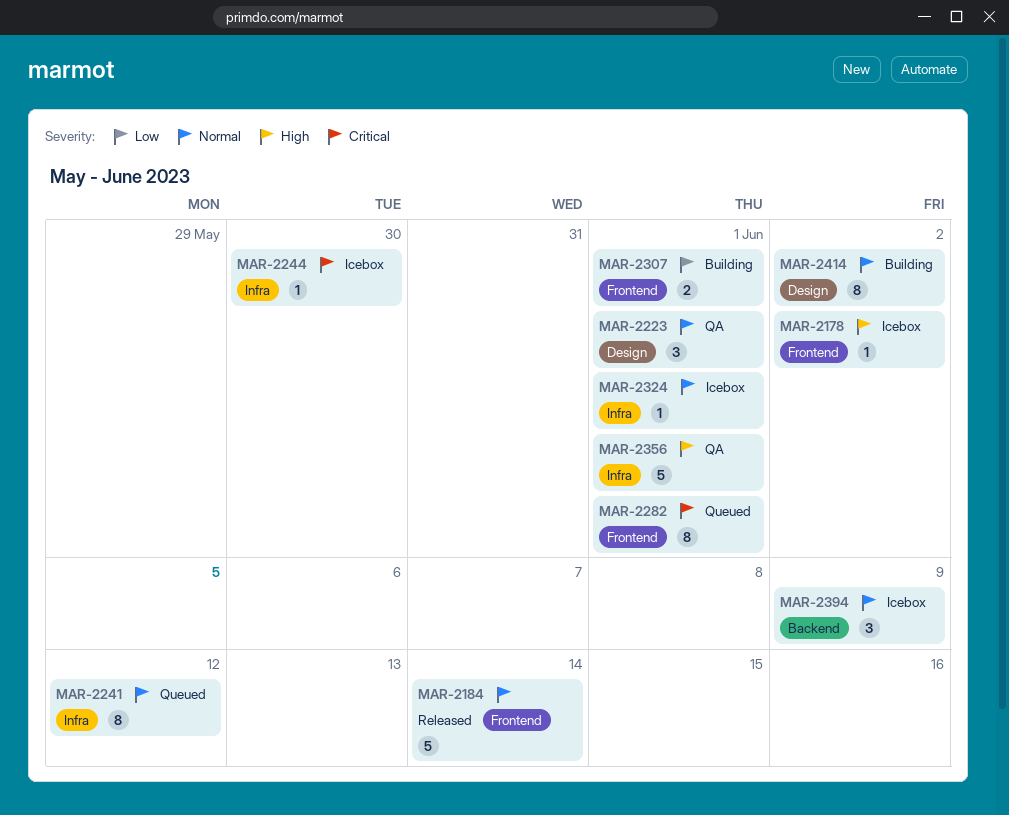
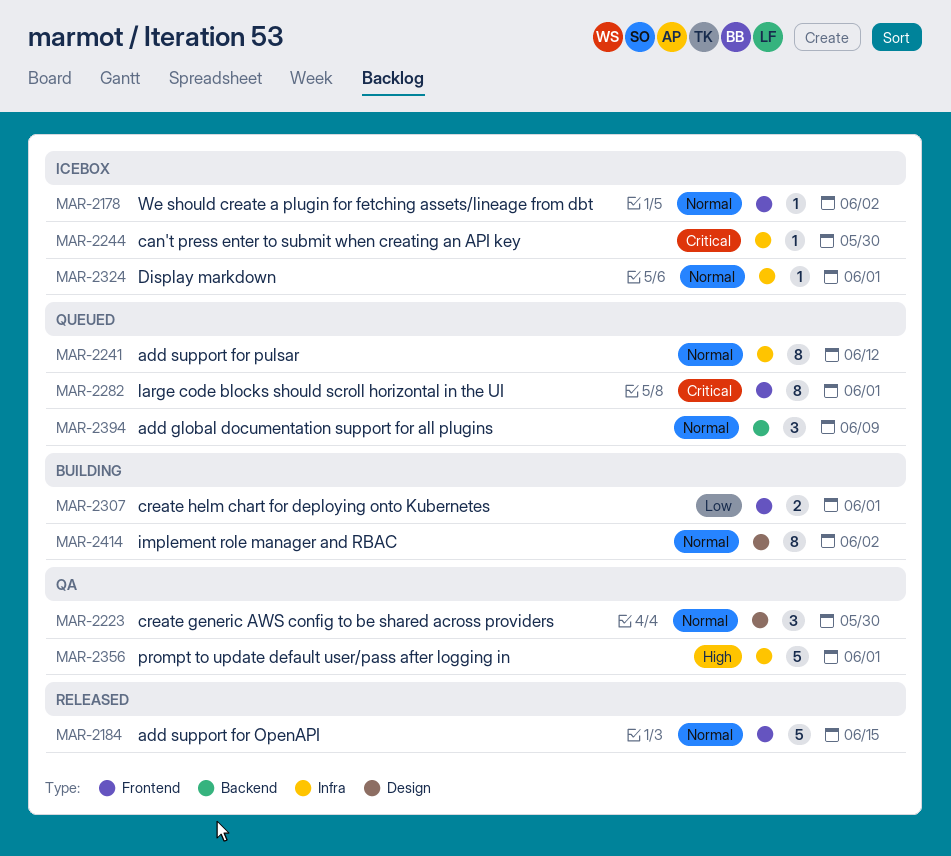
MAR-2178, priority: High -> Normal
MAR-2184, due: Jun 14 -> Jun 15
MAR-2223, due: Jun 1 -> May 30
MAR-2394, status: Icebox -> Queued

